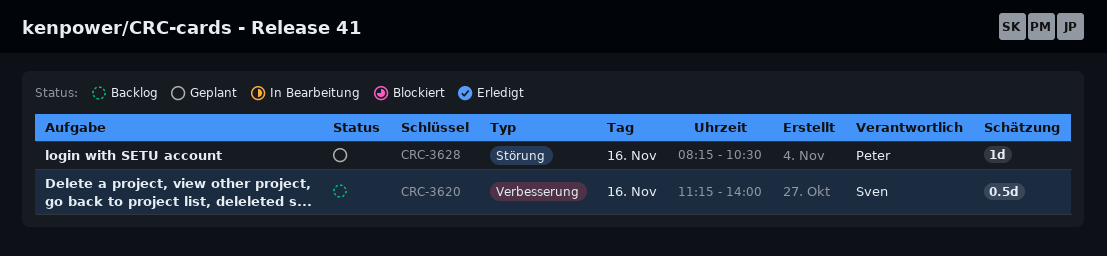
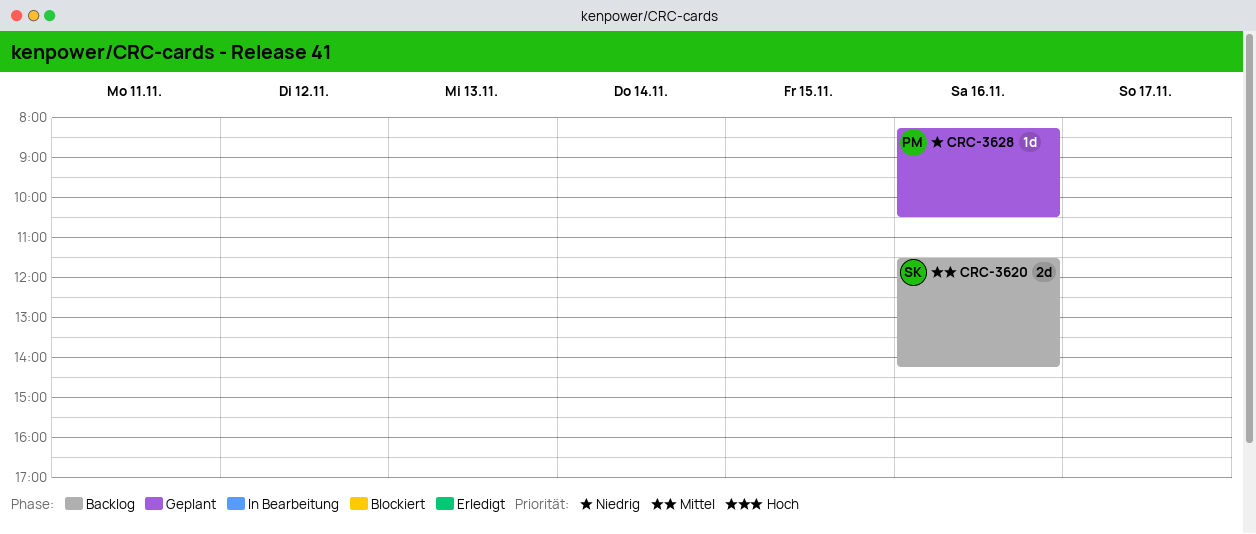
CRC-3620, estimate: 0.5d -> 2d
CRC-3620, begins: 11:15 -> 11:30
CRC-3620, ends: 14:00 -> 14:15

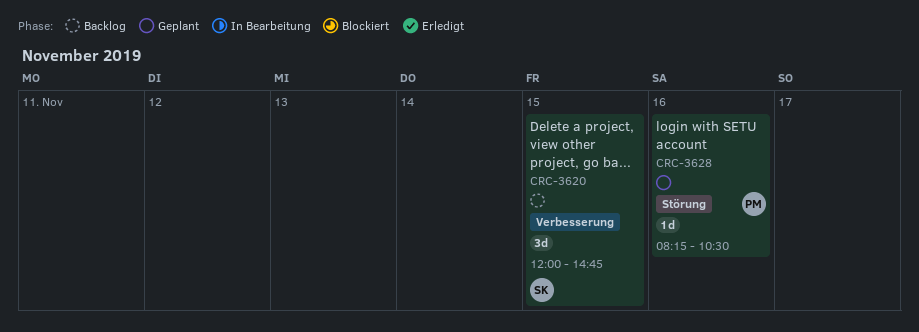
CRC-3620, estimate: 2d -> 3d
CRC-3620, day: Nov 16 -> Nov 15
CRC-3620, begins: 11:30 -> 12:00
CRC-3620, ends: 14:15 -> 14:45

